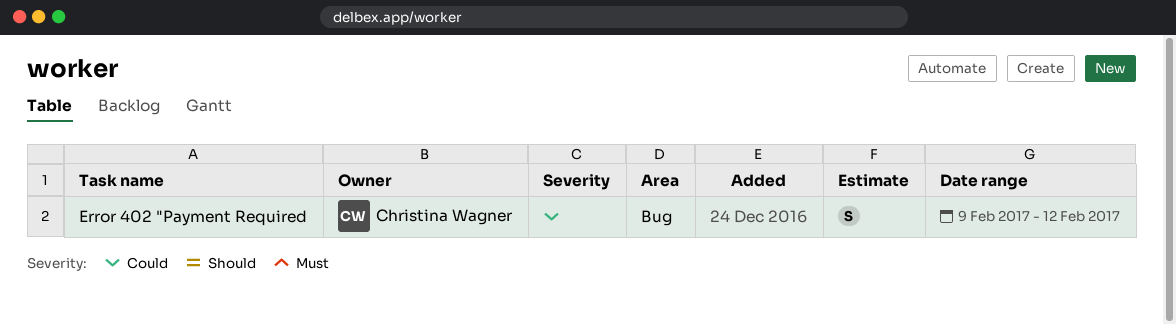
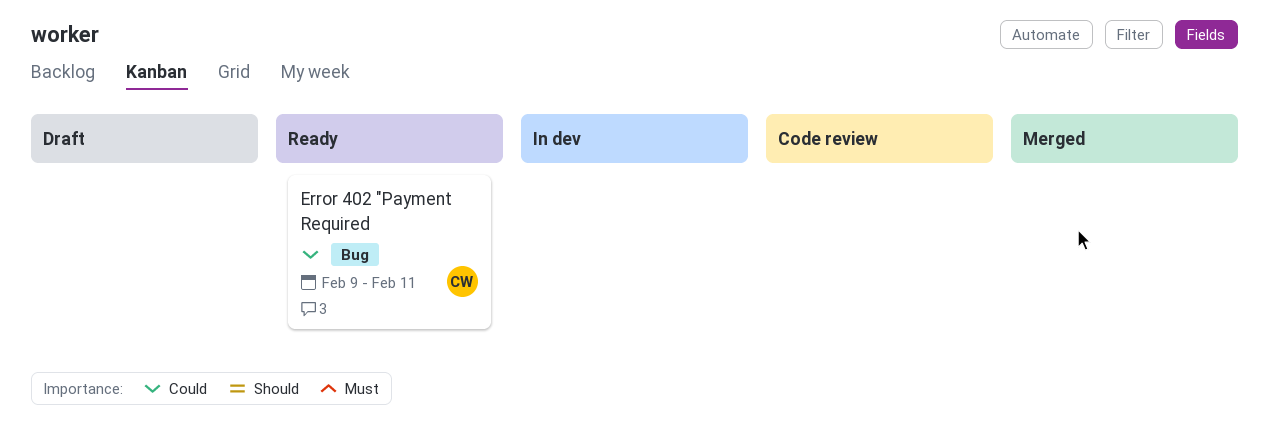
Error 402 "Payment Required, due: Feb 12 -> Feb 11

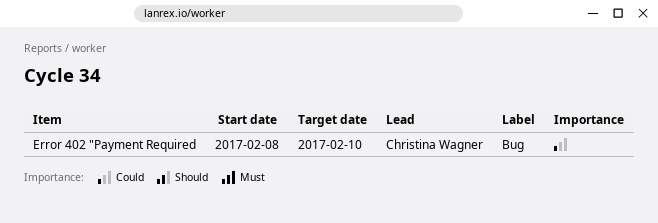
Error 402 "Payment Required, start: Feb 9 -> Feb 8
Error 402 "Payment Required, due: Feb 11 -> Feb 10

